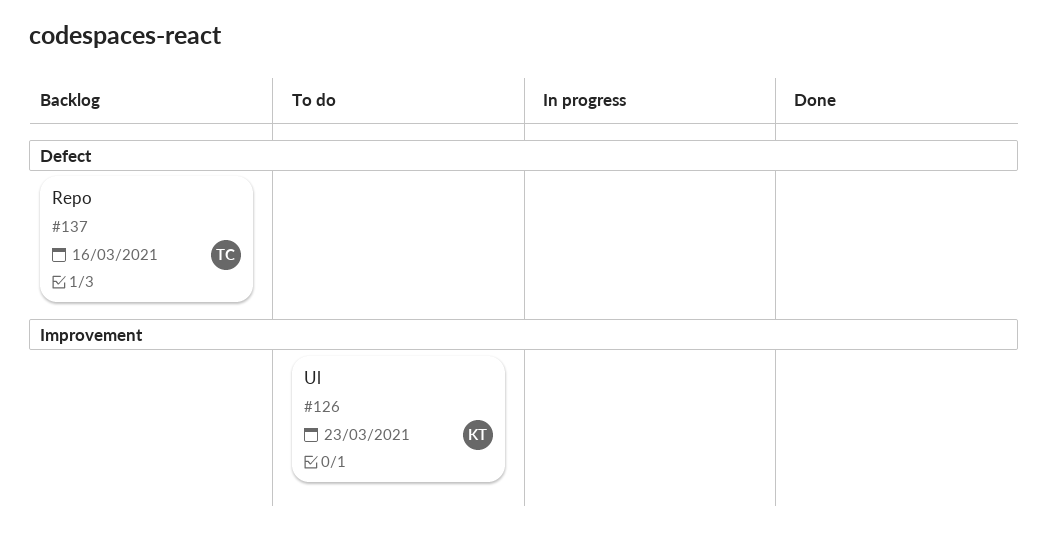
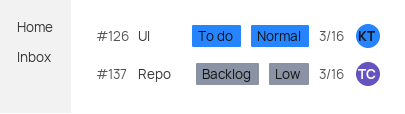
#126, due: Mar 23 -> Mar 16

